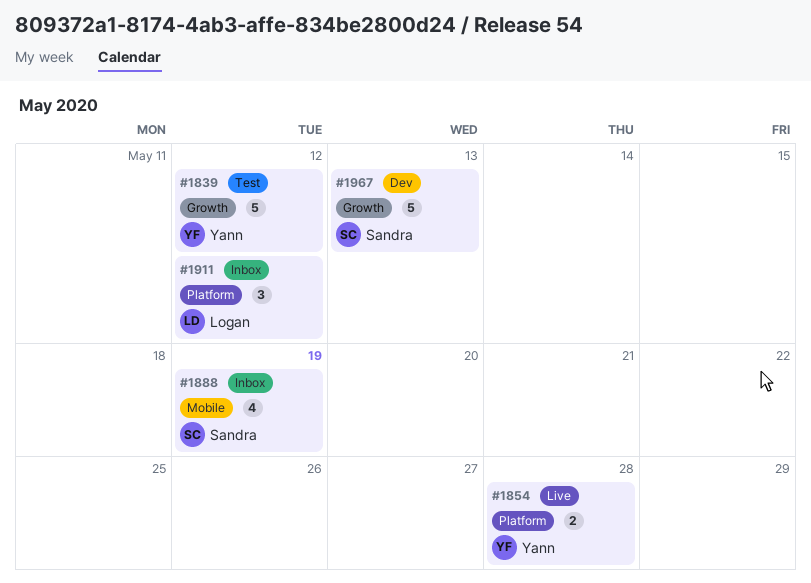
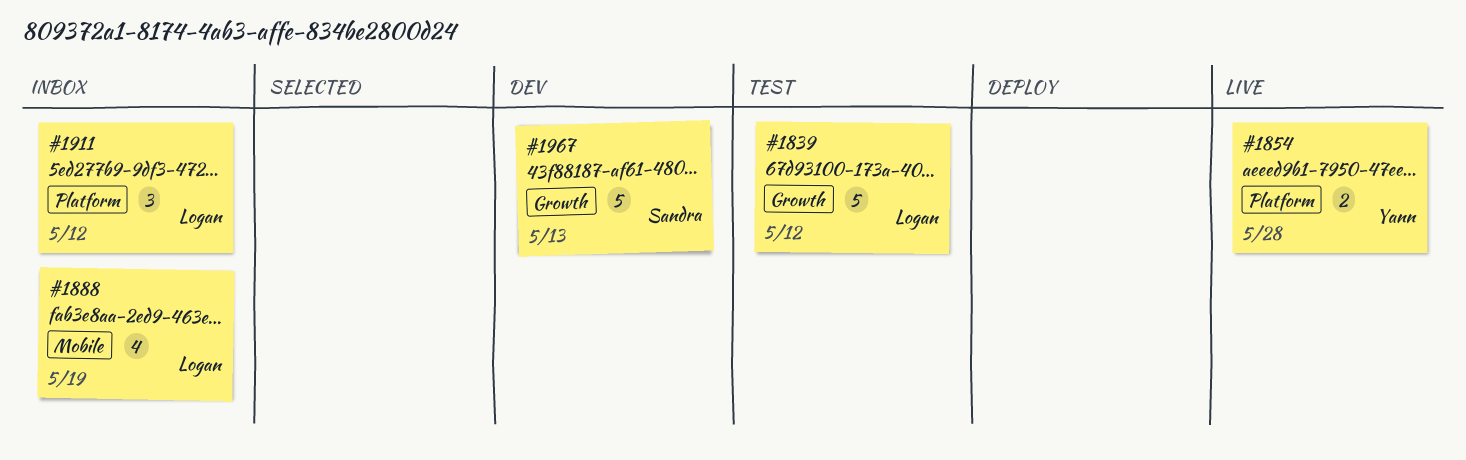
#1839, owner: Yann -> Logan
#1888, owner: Sandra -> Logan

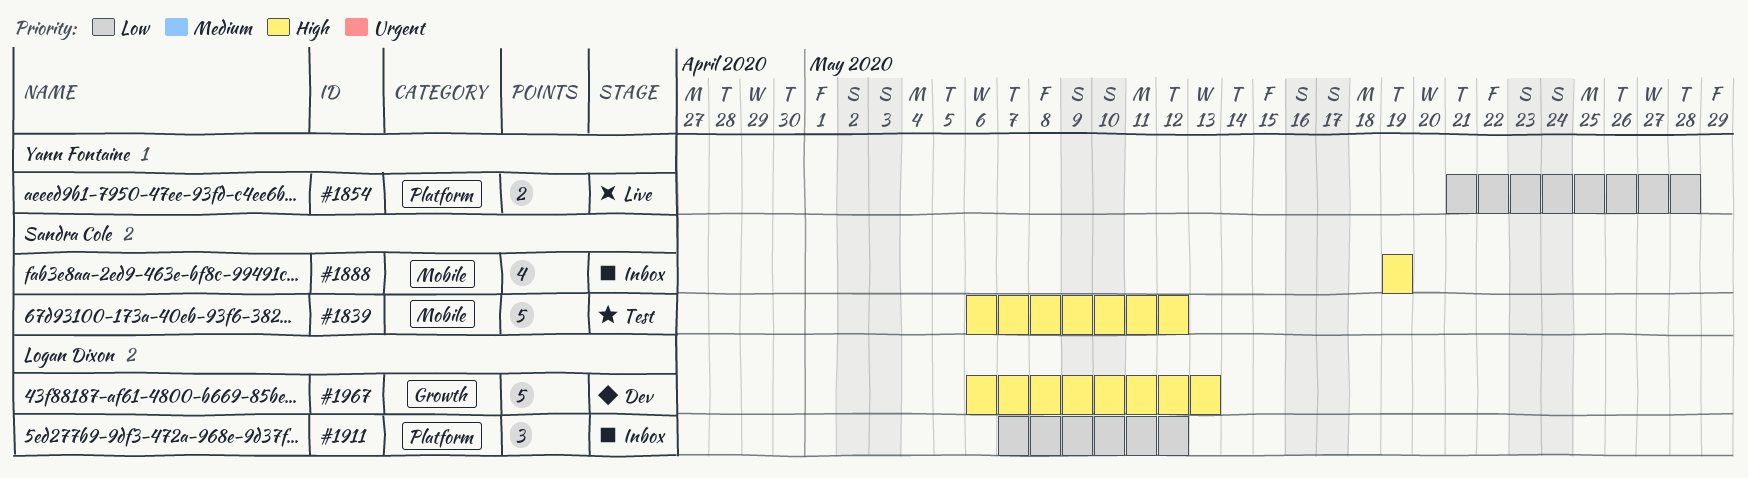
#1839, owner: Logan Dixon -> Sandra Cole
#1839, label: Growth -> Mobile
#1888, owner: Logan Dixon -> Sandra Cole
#1967, owner: Sandra Cole -> Logan Dixon

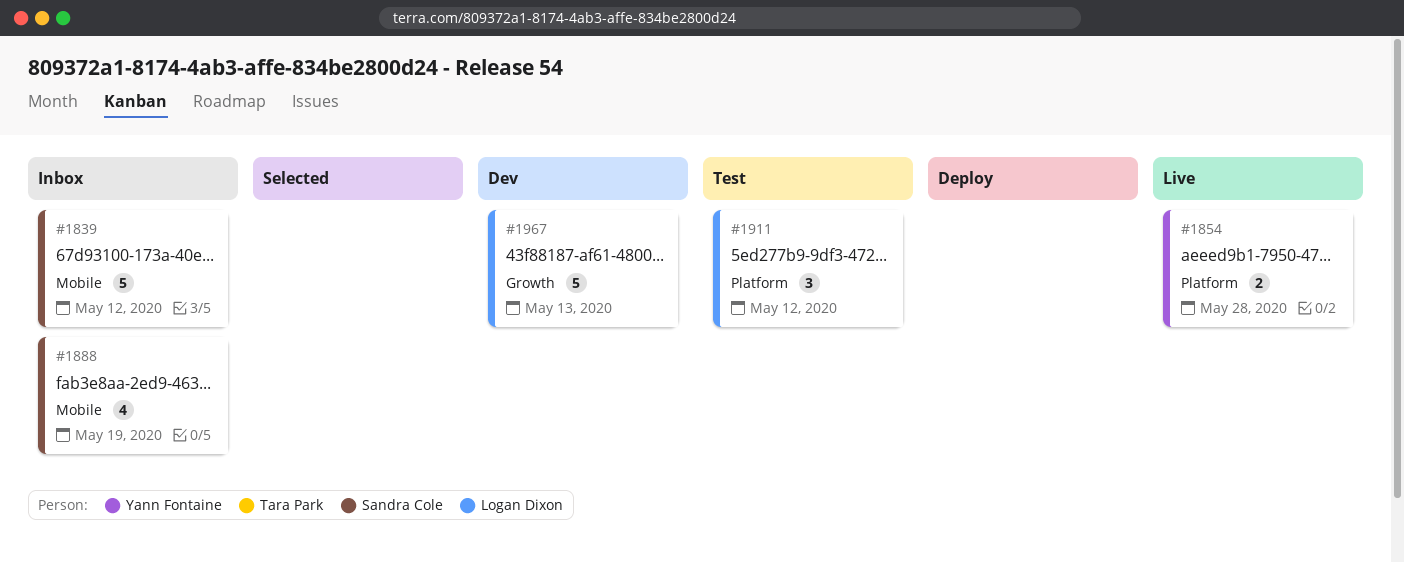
#1839, status: Test -> Inbox
#1911, status: Inbox -> Test

